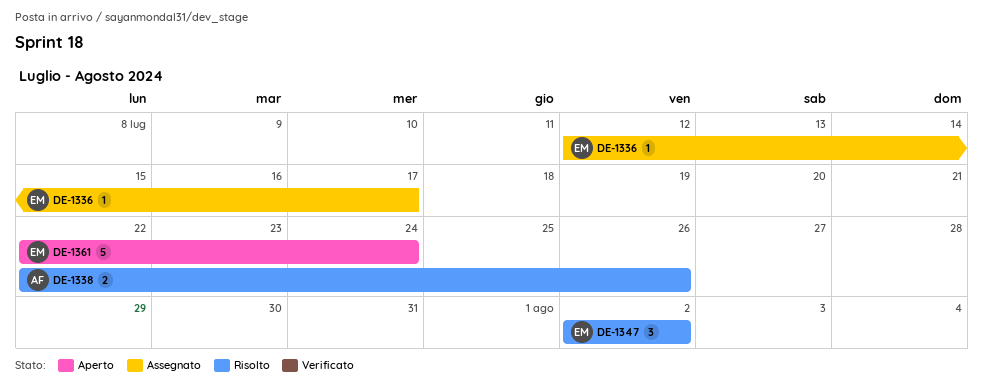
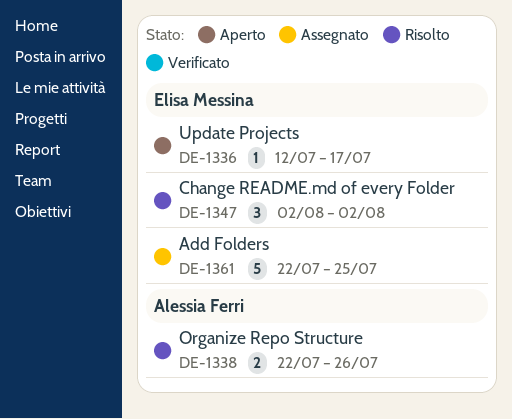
DE-1336, status: Assegnato -> Aperto
DE-1361, status: Aperto -> Assegnato
DE-1361, due: Jul 24 -> Jul 25

